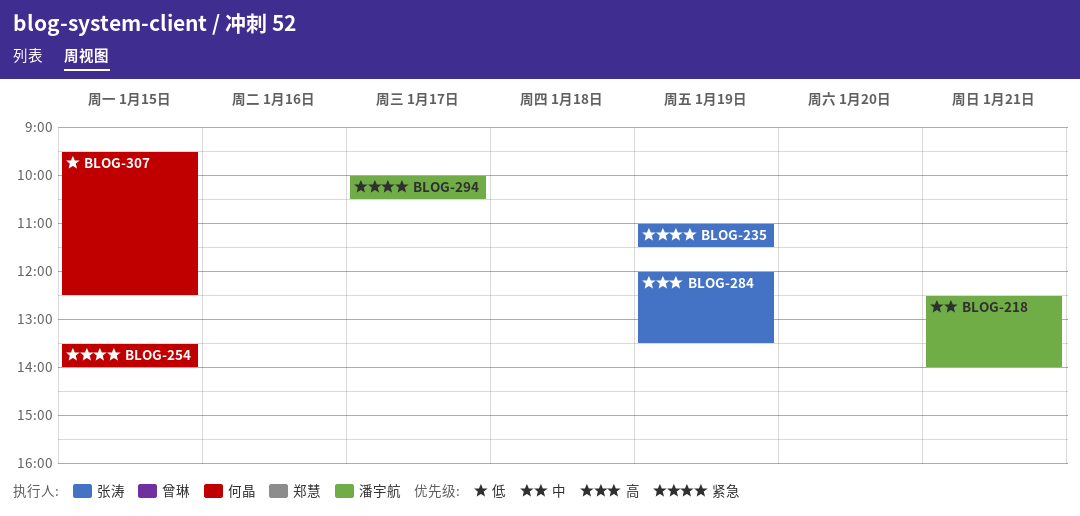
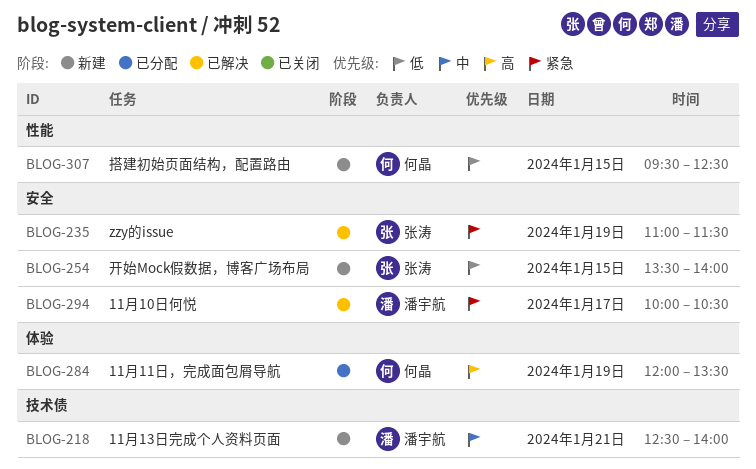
BLOG-254, owner: 何晶 -> 张涛
BLOG-254, priority: 紧急 -> 低
BLOG-284, owner: 张涛 -> 何晶

